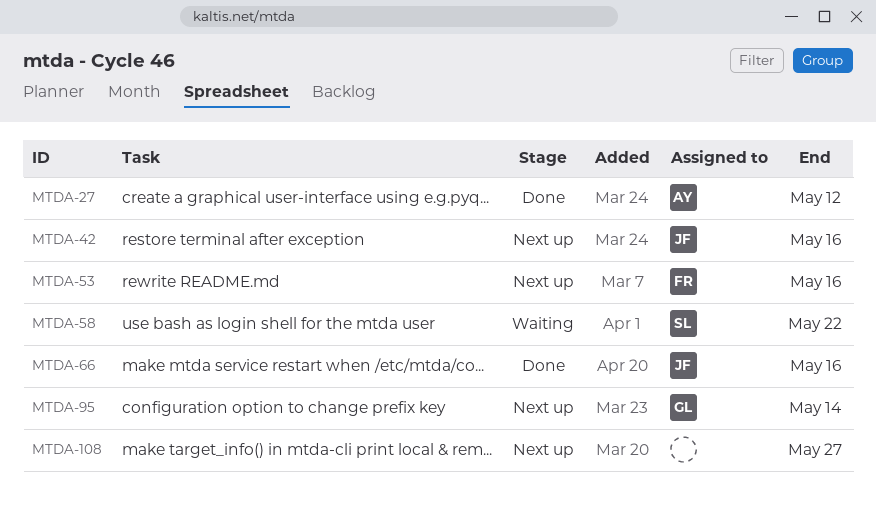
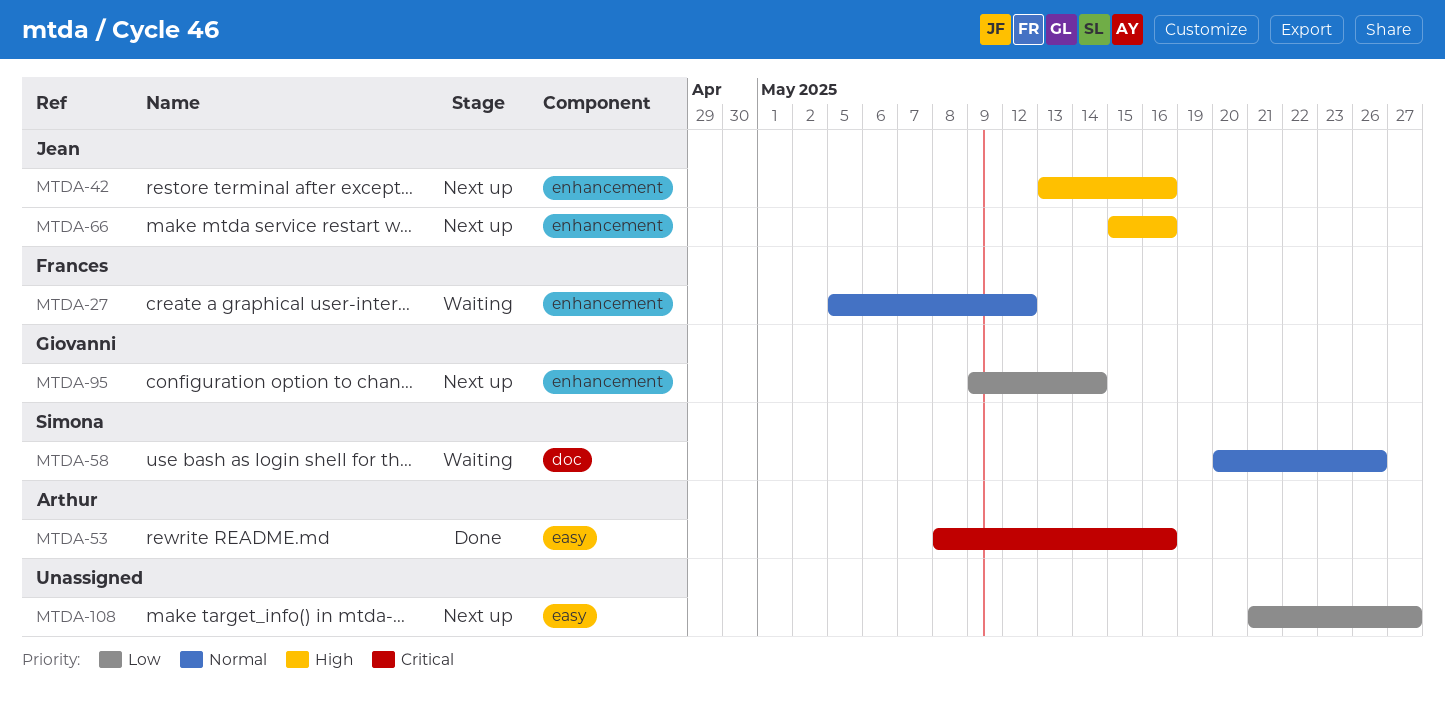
MTDA-27, status: Done -> Waiting
MTDA-27, owner: Arthur -> Frances
MTDA-53, status: Next up -> Done
MTDA-53, owner: Frances -> Arthur
MTDA-58, due: May 22 -> May 26
MTDA-66, status: Done -> Next up

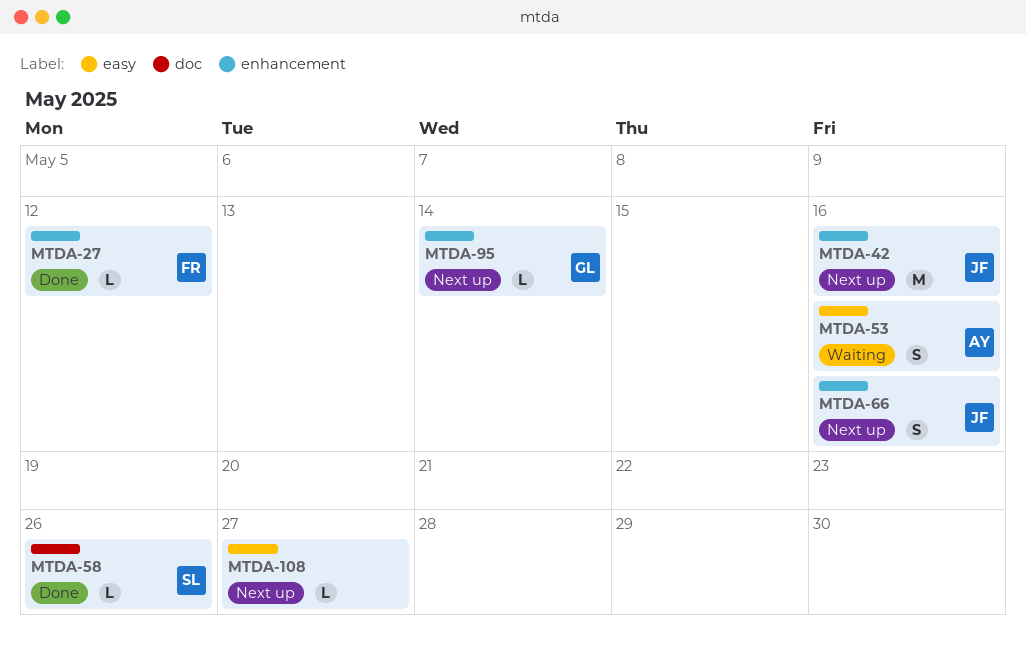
MTDA-27, status: Waiting -> Done
MTDA-53, status: Done -> Waiting
MTDA-58, status: Waiting -> Done

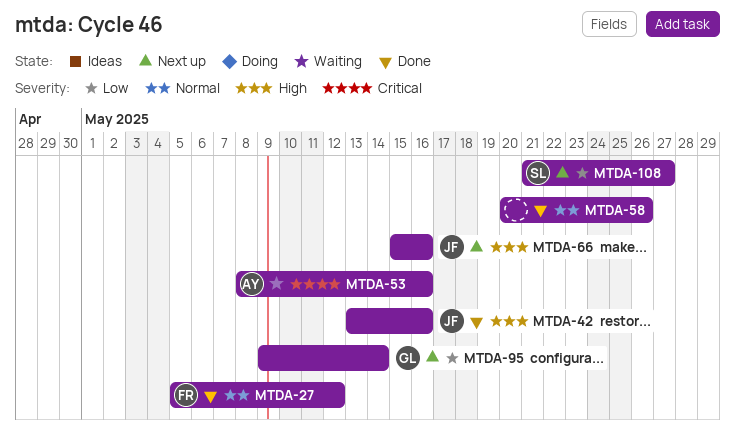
MTDA-42, status: Next up -> Done
MTDA-58, owner: SL -> none
MTDA-108, owner: none -> SL

